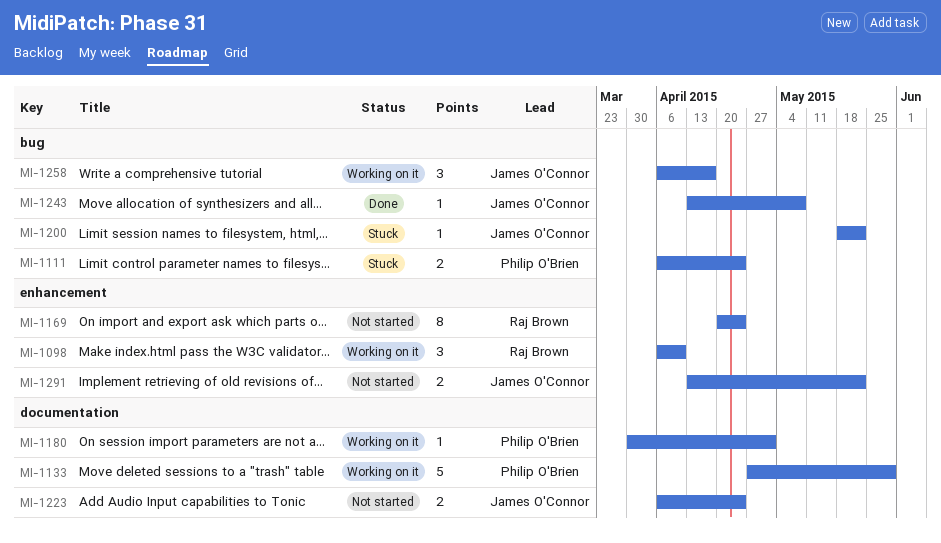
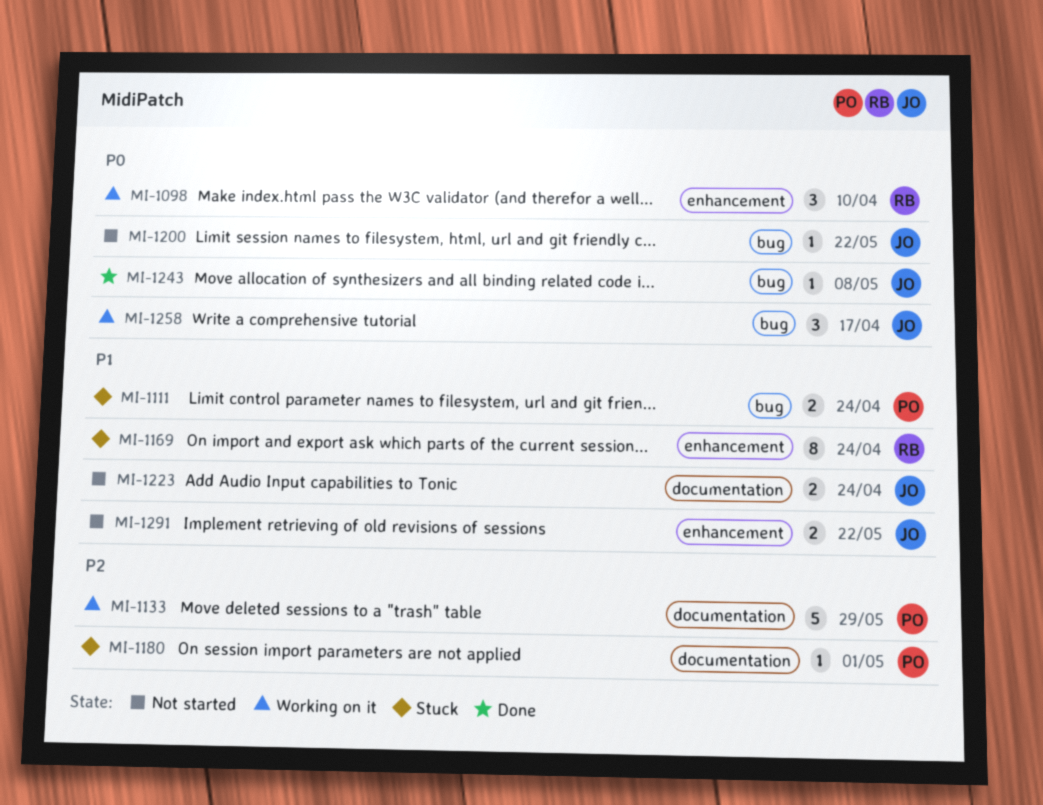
MI-1169, status: Not started -> Stuck
MI-1180, status: Working on it -> Stuck
MI-1200, status: Stuck -> Not started

